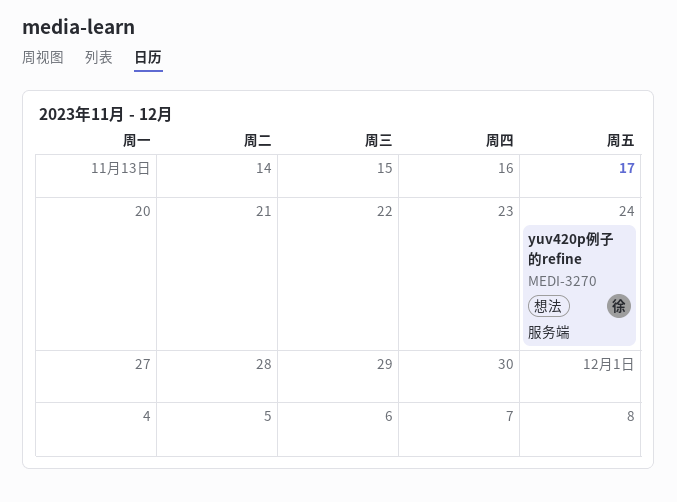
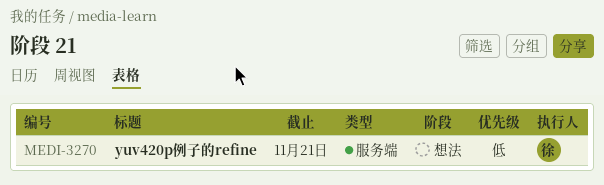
MEDI-3270, due: Nov 24 -> Nov 21

